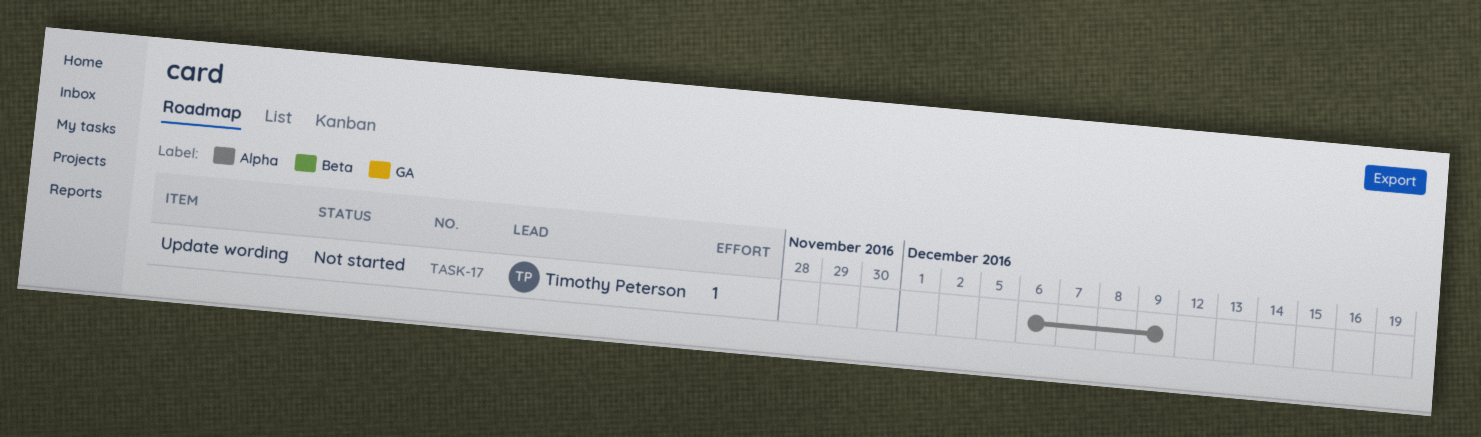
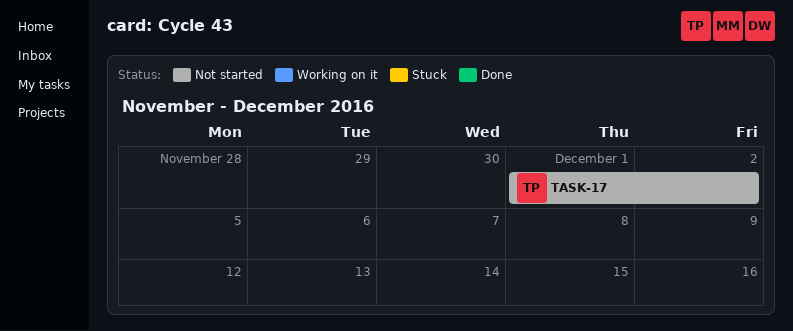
TASK-17, start: Dec 6 -> Dec 1
TASK-17, due: Dec 9 -> Dec 2

